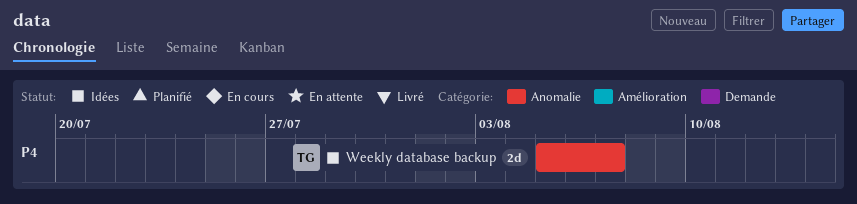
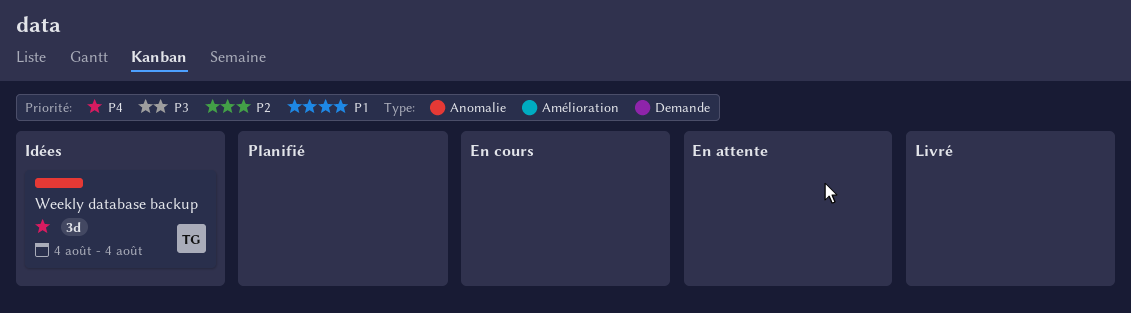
Weekly database backup, estimate: 2d -> 3d
Weekly database backup, start: Aug 5 -> Aug 4
Weekly database backup, due: Aug 7 -> Aug 4

